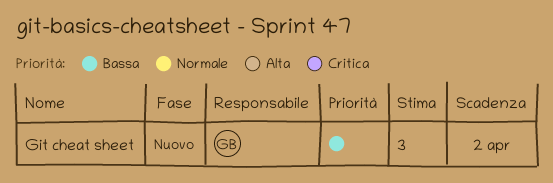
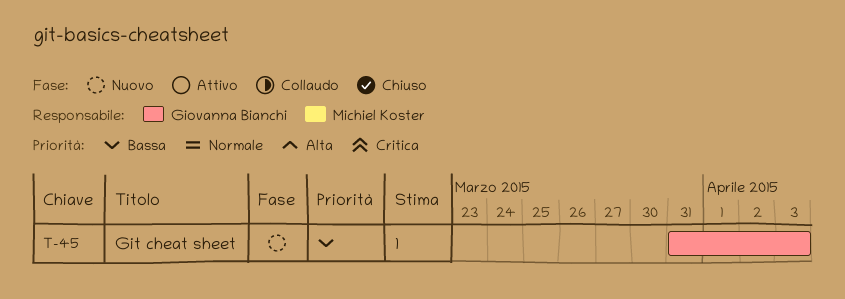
Git cheat sheet, estimate: 3 -> 1
Git cheat sheet, due: Apr 2 -> Apr 3

